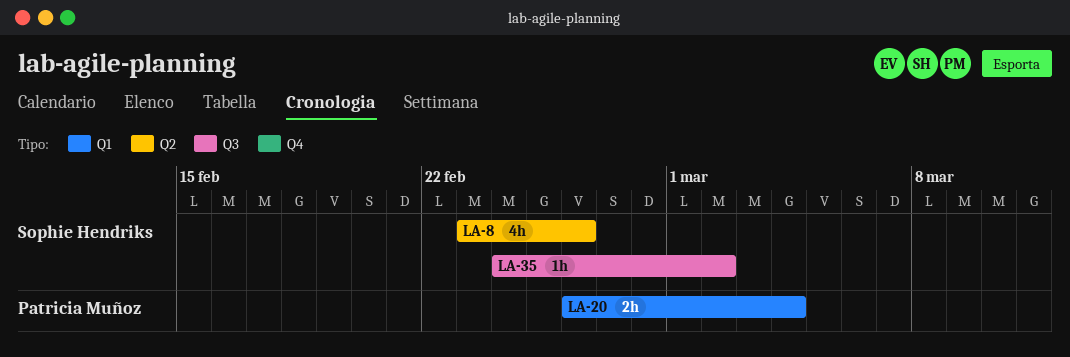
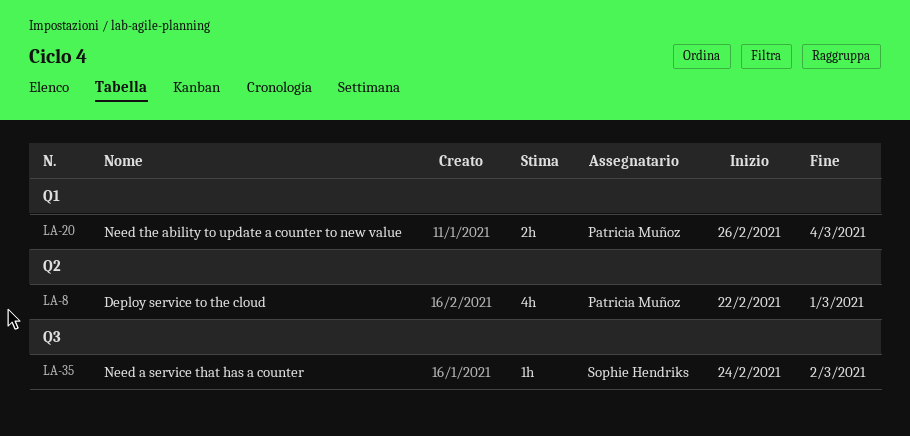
LA-8, owner: Sophie Hendriks -> Patricia Muñoz
LA-8, start: Feb 23 -> Feb 22
LA-8, due: Feb 26 -> Mar 1

